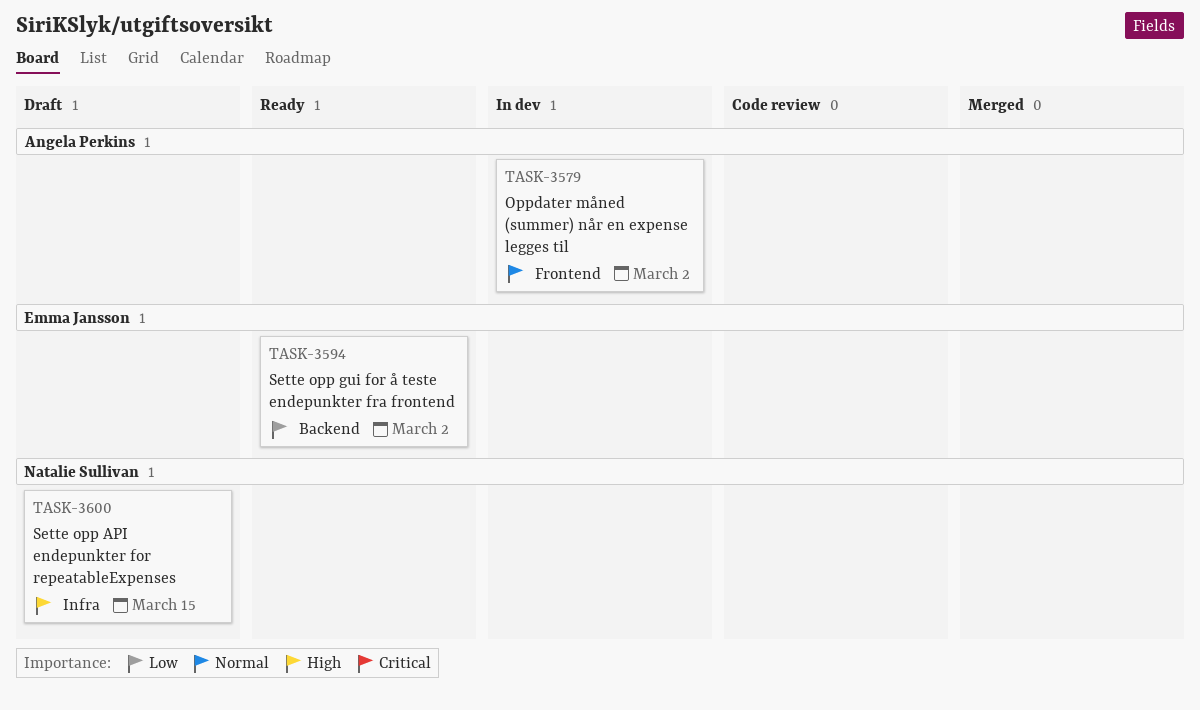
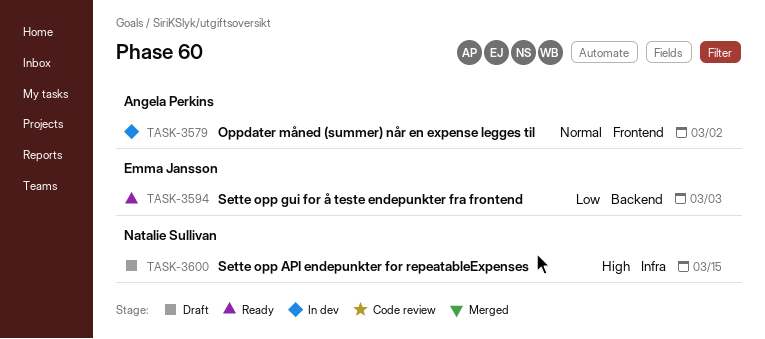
TASK-3594, due: Mar 2 -> Mar 3

